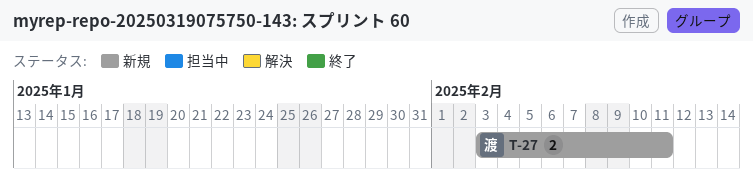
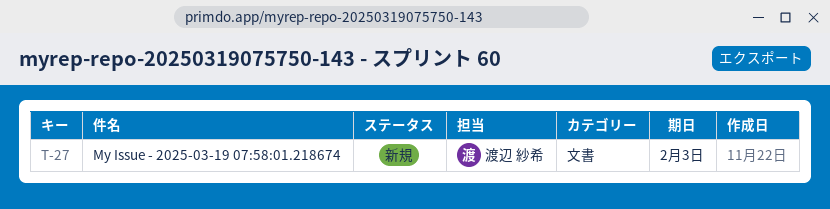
T-27, due: Feb 11 -> Feb 3

